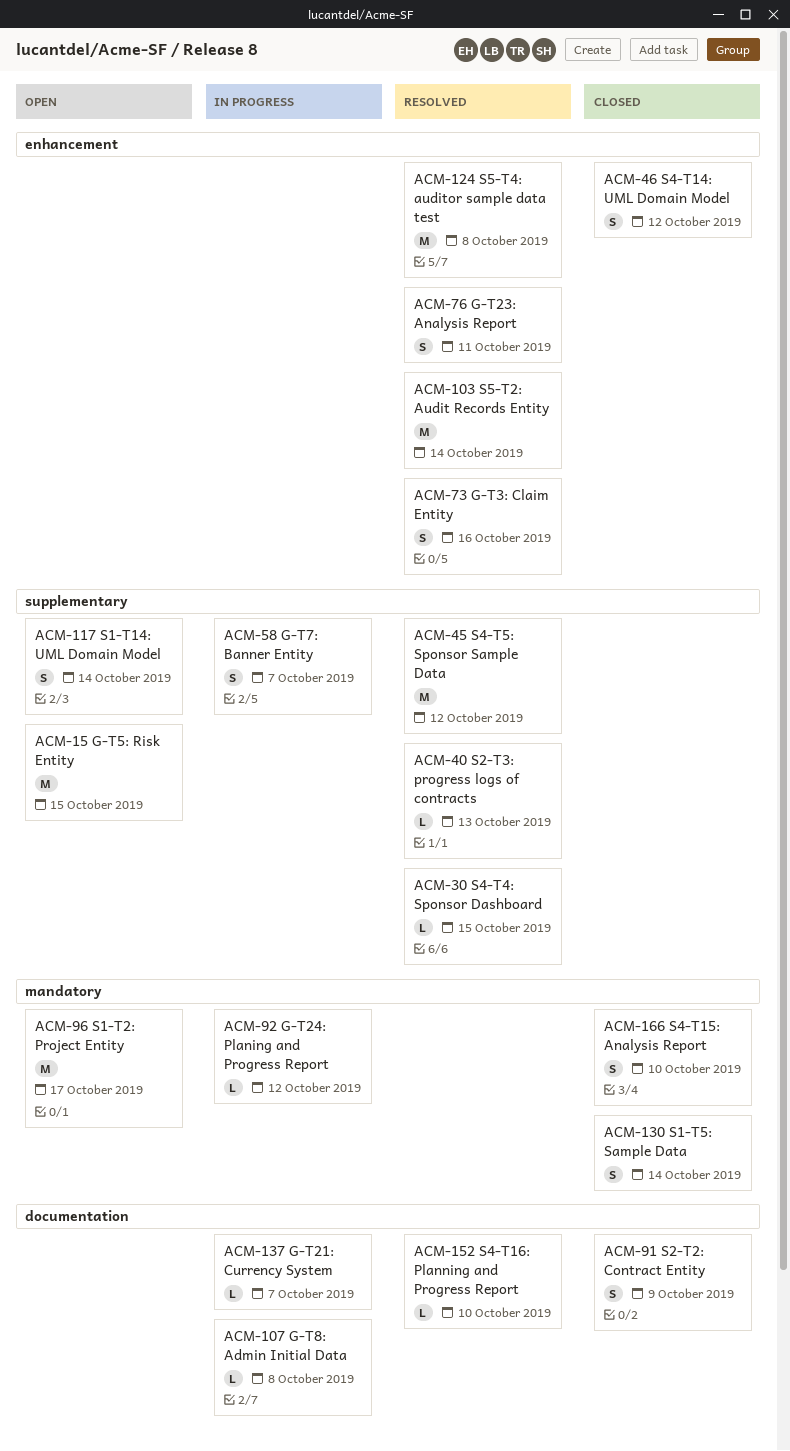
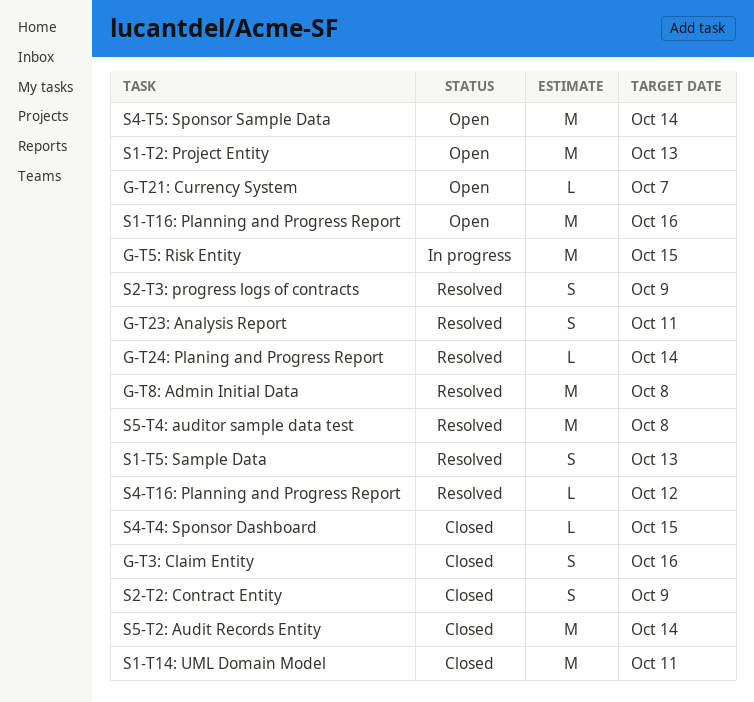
G-T21: Currency System, status: In progress -> Open
G-T24: Planing and Progress Report, status: In progress -> Resolved
G-T24: Planing and Progress Report, due: Oct 12 -> Oct 14
G-T3: Claim Entity, status: Resolved -> Closed
G-T5: Risk Entity, status: Open -> In progress
G-T7: Banner Entity: present -> none
G-T8: Admin Initial Data, status: In progress -> Resolved
G-T8: Admin Initial Data, estimate: L -> M
S1-T14: UML Domain Model, status: Open -> Closed
S1-T14: UML Domain Model, estimate: S -> M
S1-T14: UML Domain Model, due: Oct 14 -> Oct 11
S1-T16: Planning and Progress Report: none -> present
S1-T2: Project Entity, due: Oct 17 -> Oct 13
S1-T5: Sample Data, status: Closed -> Resolved
S1-T5: Sample Data, due: Oct 14 -> Oct 13
S2-T3: progress logs of contracts, estimate: L -> S
S2-T3: progress logs of contracts, due: Oct 13 -> Oct 9
S4-T14: UML Domain Model: present -> none
S4-T15: Analysis Report: present -> none
S4-T16: Planning and Progress Report, due: Oct 10 -> Oct 12
S4-T4: Sponsor Dashboard, status: Resolved -> Closed
S4-T5: Sponsor Sample Data, status: Resolved -> Open
S4-T5: Sponsor Sample Data, due: Oct 12 -> Oct 14
S5-T2: Audit Records Entity, status: Resolved -> Closed

